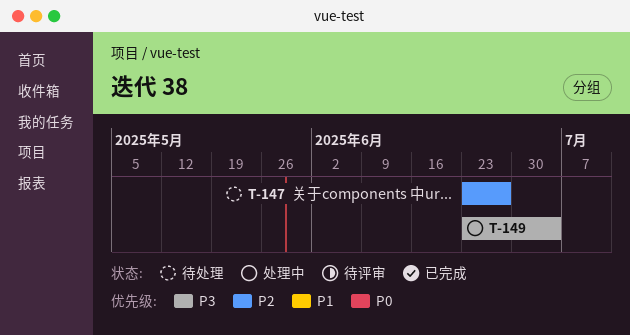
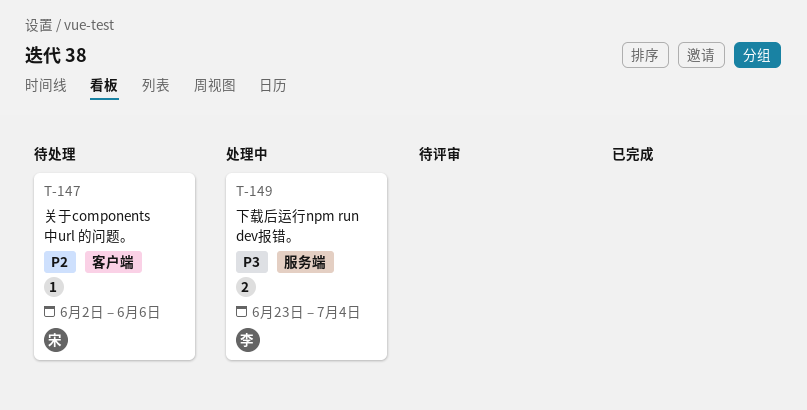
T-147, start: Jun 23 -> Jun 2
T-147, due: Jun 27 -> Jun 6

